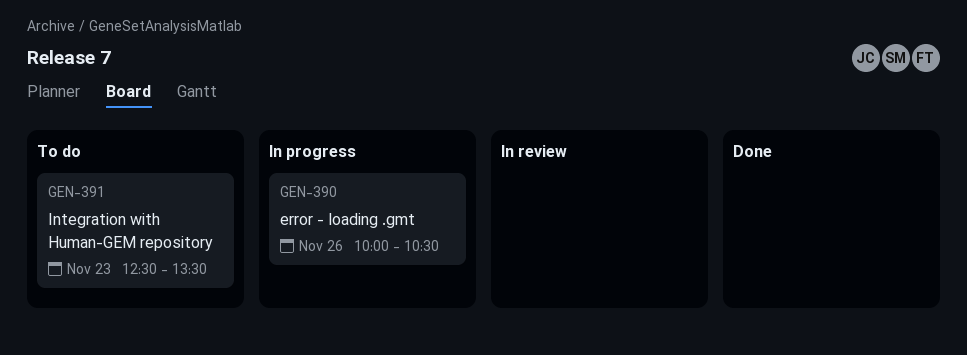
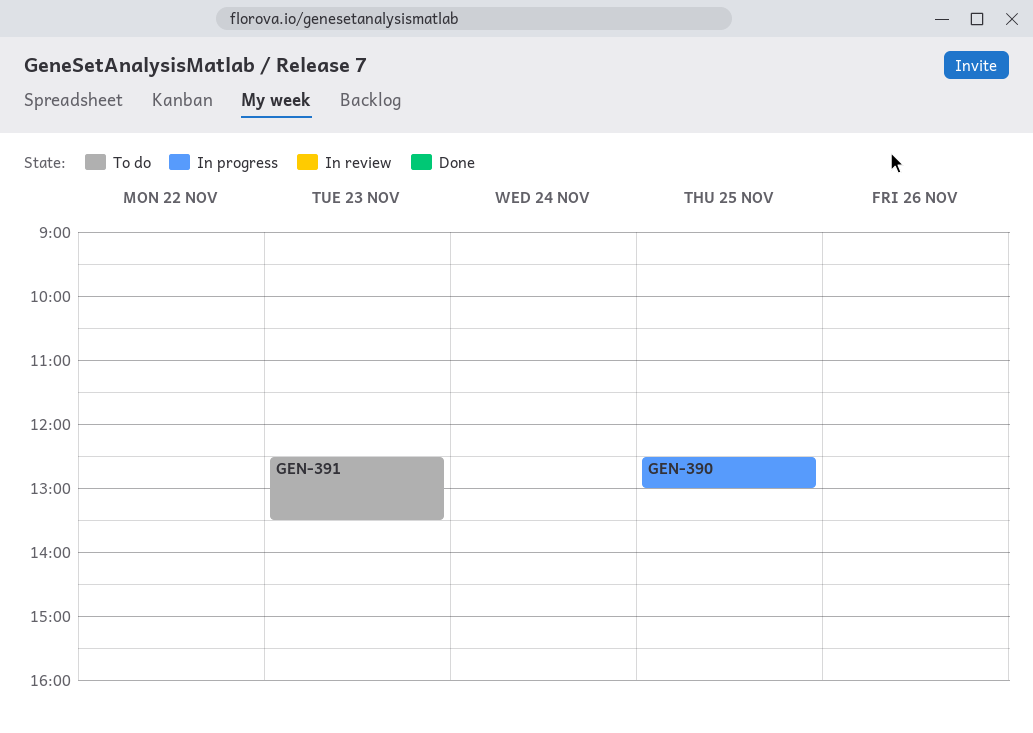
GEN-390, day: Nov 26 -> Nov 25
GEN-390, begins: 10:00 -> 12:30
GEN-390, ends: 10:30 -> 13:00

